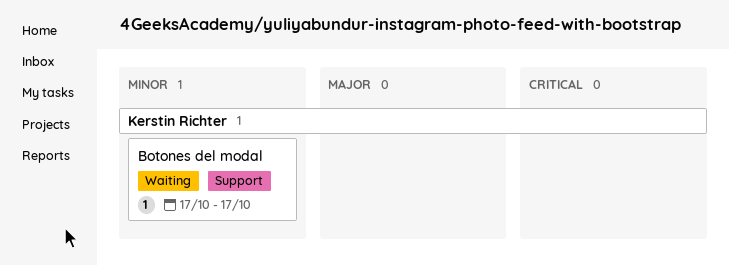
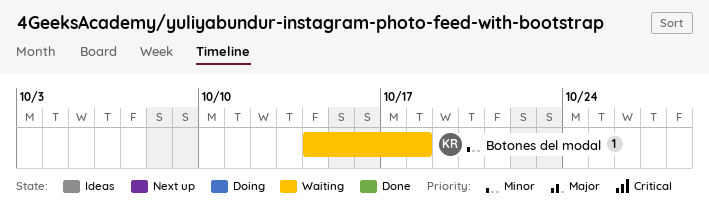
Botones del modal, start: Oct 17 -> Oct 14
Botones del modal, due: Oct 17 -> Oct 18

